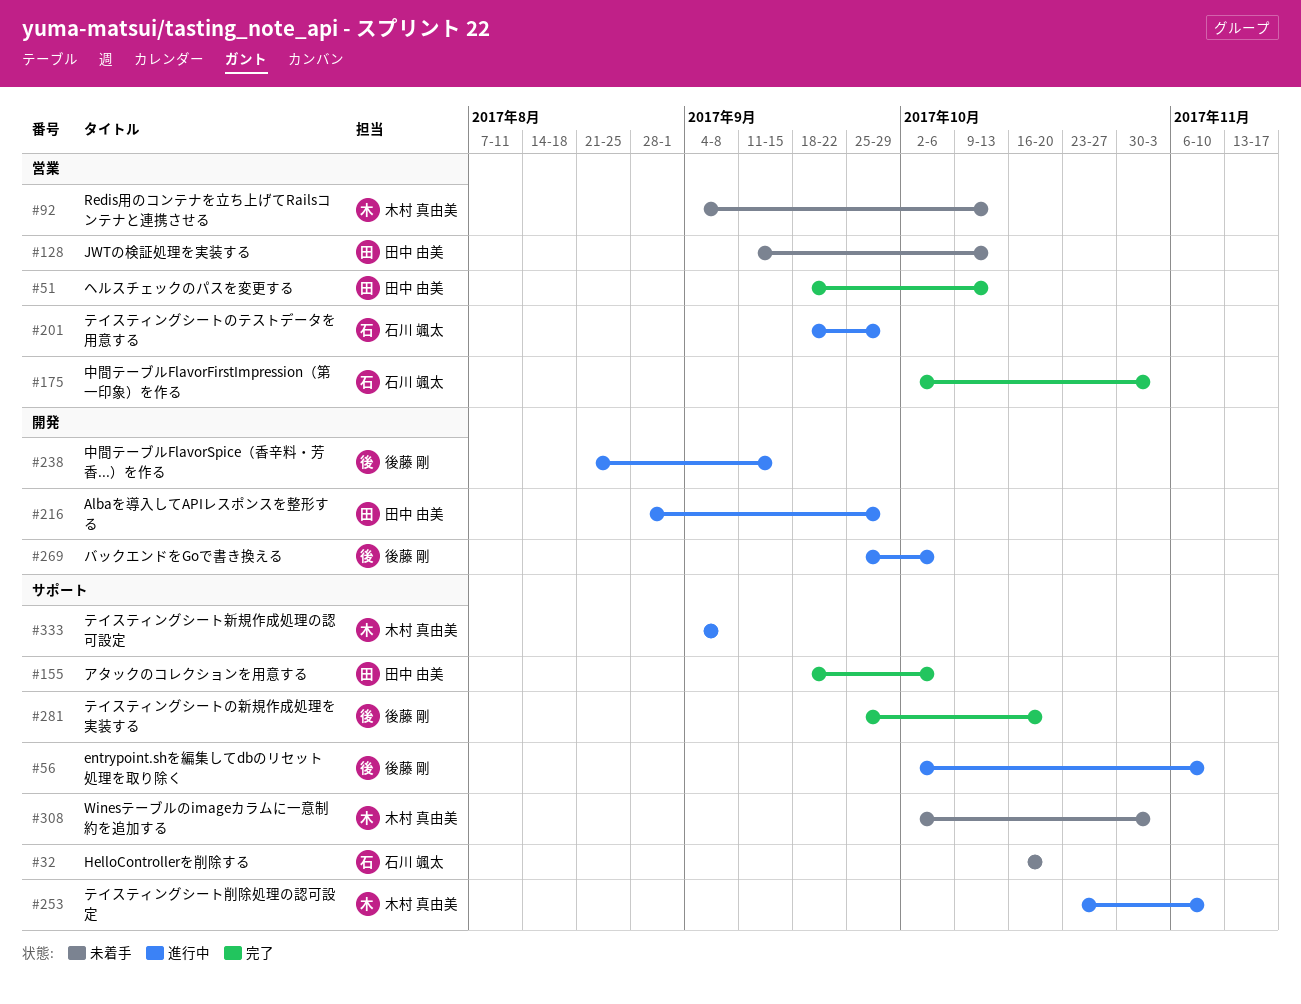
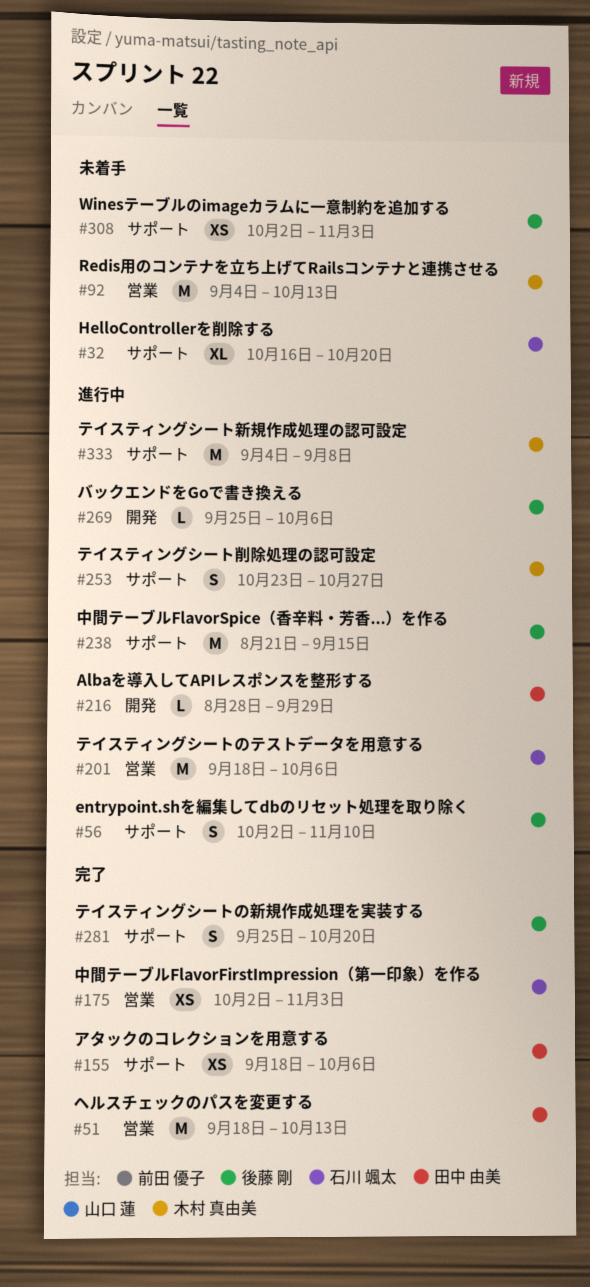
#128: present -> none
#201, due: Sep 29 -> Oct 6
#238, label: 開発 -> サポート
#253, due: Nov 10 -> Oct 27
#308, owner: 木村 真由美 -> 後藤 剛

